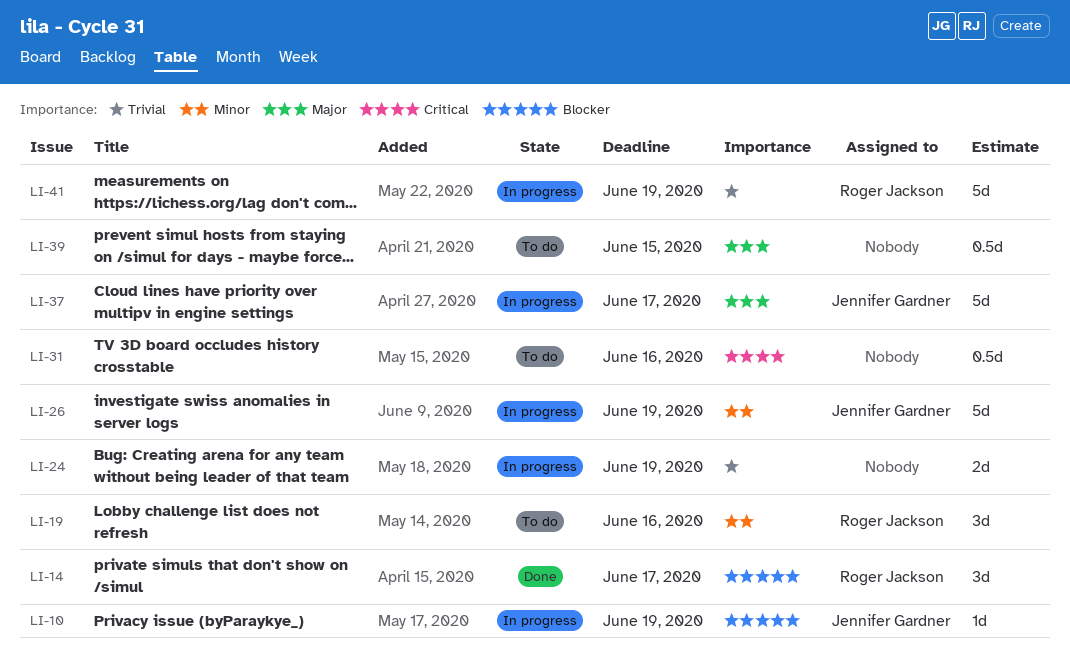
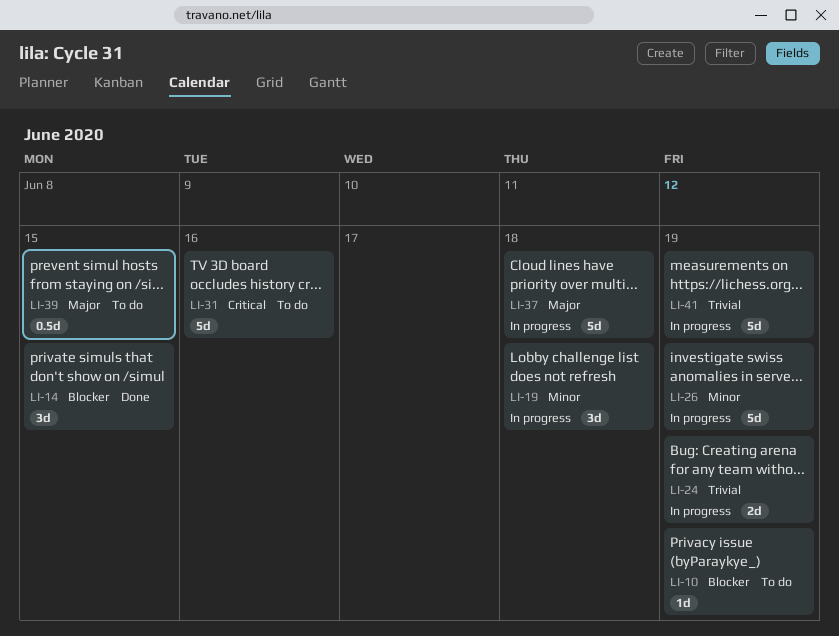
LI-10, status: In progress -> To do
LI-14, due: Jun 17 -> Jun 15
LI-19, status: To do -> In progress
LI-19, due: Jun 16 -> Jun 18
LI-31, estimate: 0.5d -> 5d
LI-37, due: Jun 17 -> Jun 18

